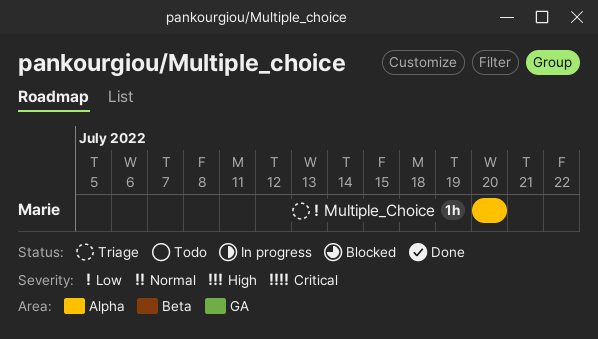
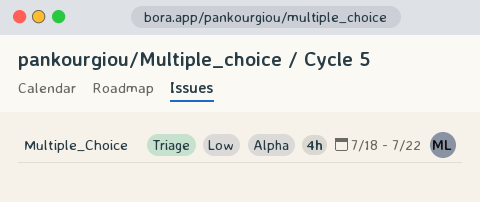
Multiple_Choice, estimate: 1h -> 4h
Multiple_Choice, start: Jul 20 -> Jul 18
Multiple_Choice, due: Jul 20 -> Jul 22

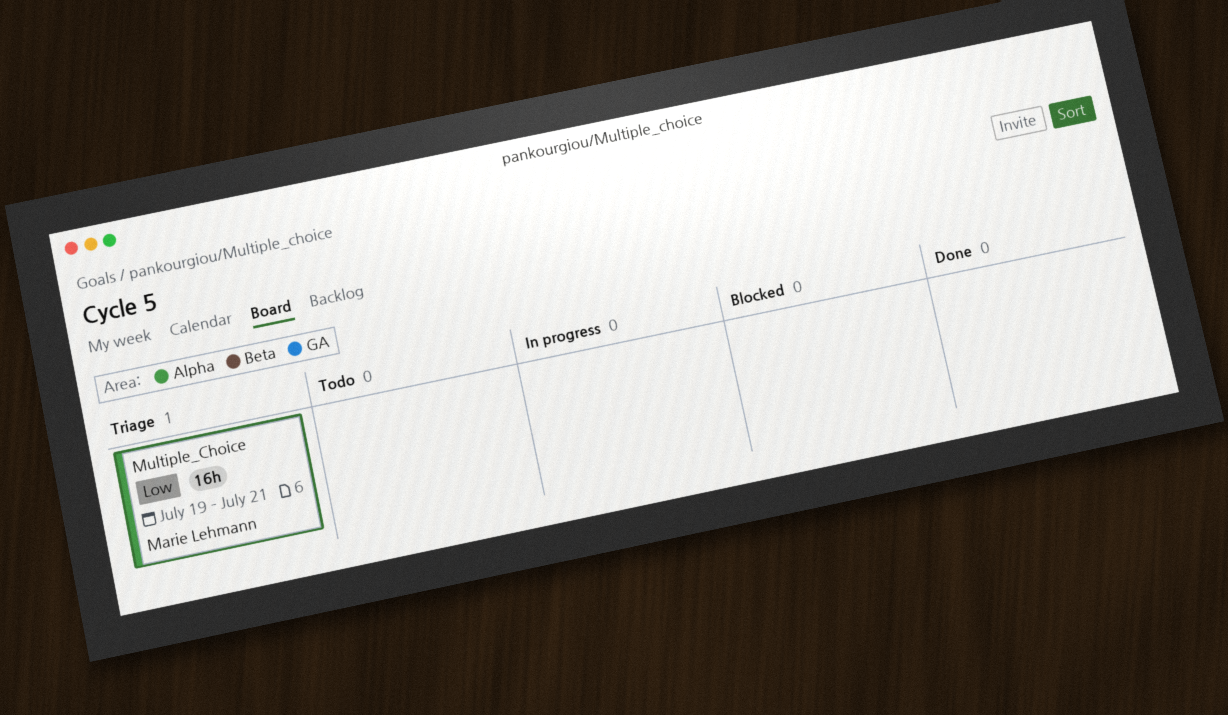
Multiple_Choice, estimate: 4h -> 16h
Multiple_Choice, start: Jul 18 -> Jul 19
Multiple_Choice, due: Jul 22 -> Jul 21

